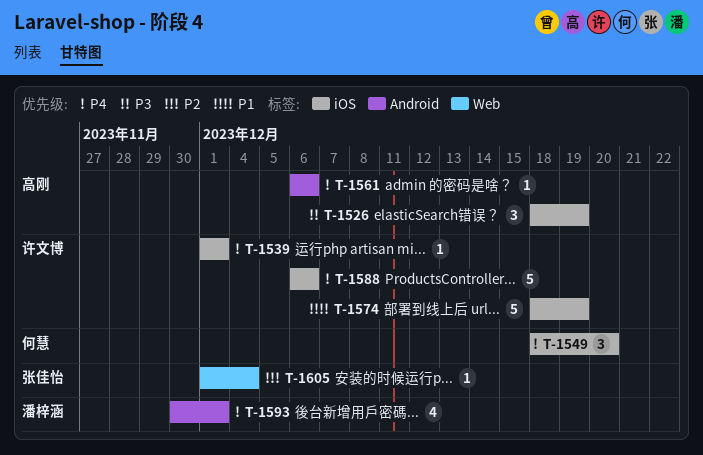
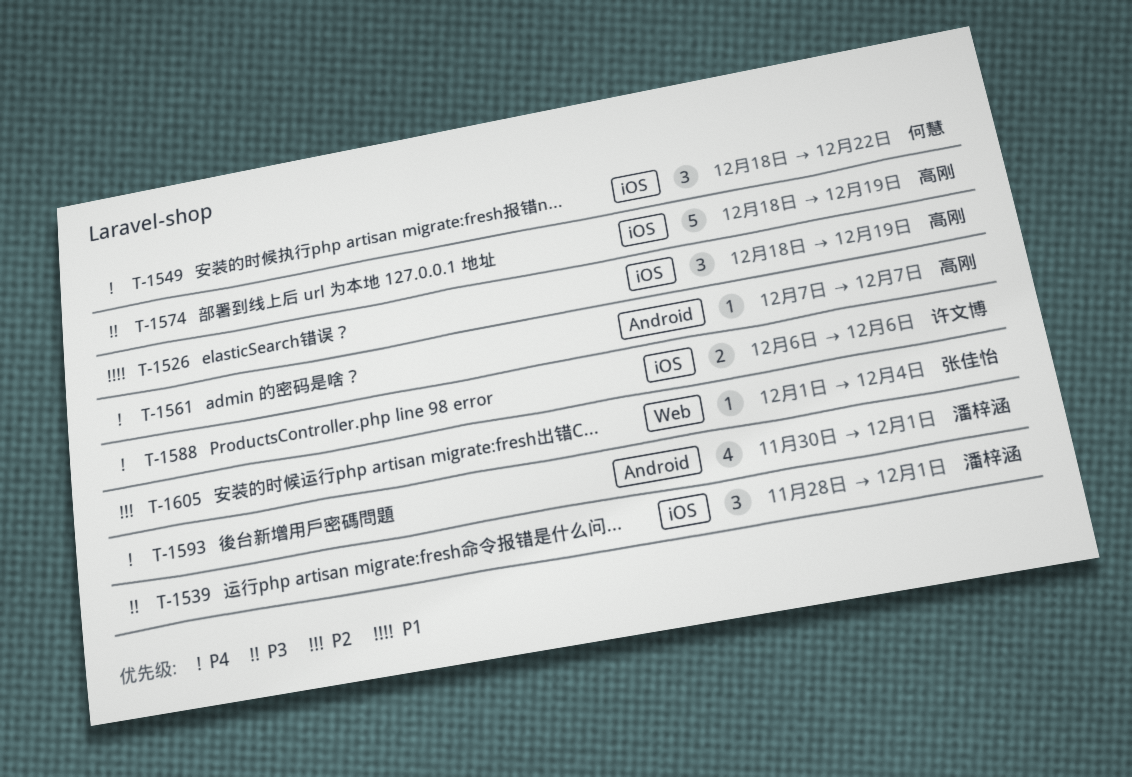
T-1526, priority: P3 -> P1
T-1539, owner: 许文博 -> 潘梓涵
T-1539, priority: P4 -> P3
T-1539, estimate: 1 -> 3
T-1539, start: Dec 1 -> Nov 28
T-1549, due: Dec 20 -> Dec 22
T-1561, start: Dec 6 -> Dec 7
T-1561, due: Dec 6 -> Dec 7
T-1574, owner: 许文博 -> 高刚
T-1574, priority: P1 -> P3
T-1588, estimate: 5 -> 2

